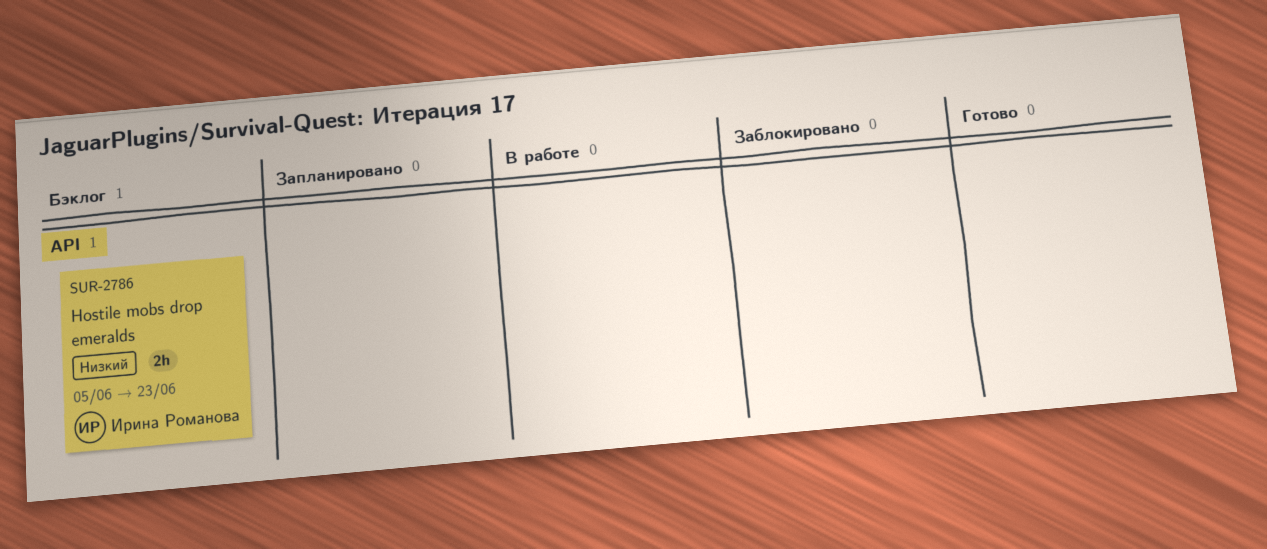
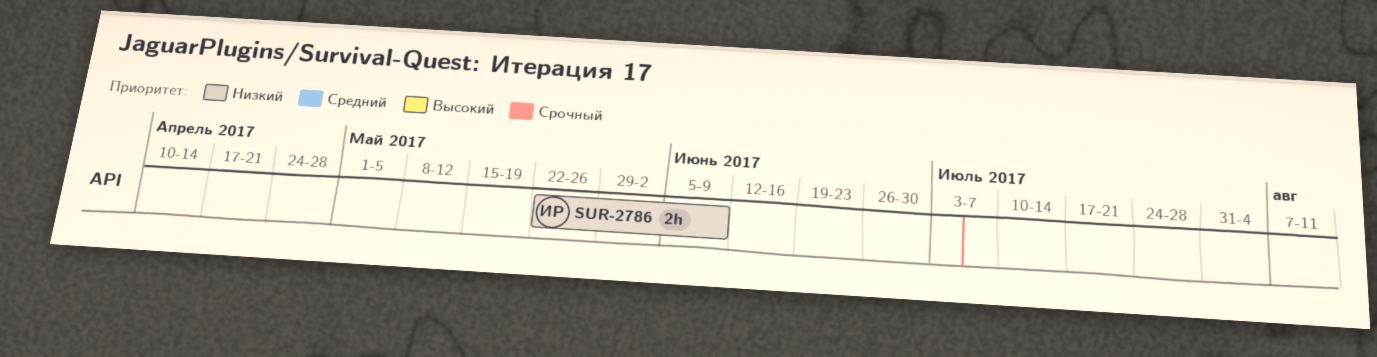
SUR-2786, start: Jun 5 -> May 22
SUR-2786, due: Jun 23 -> Jun 9

